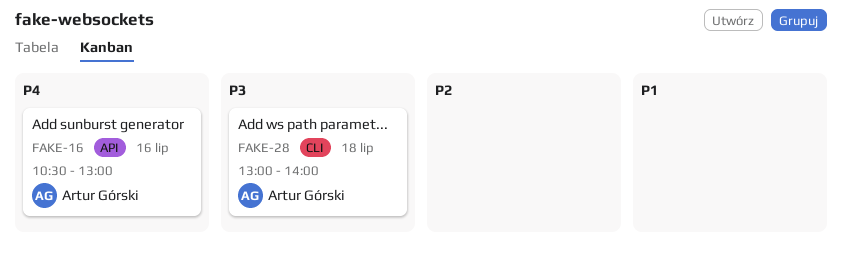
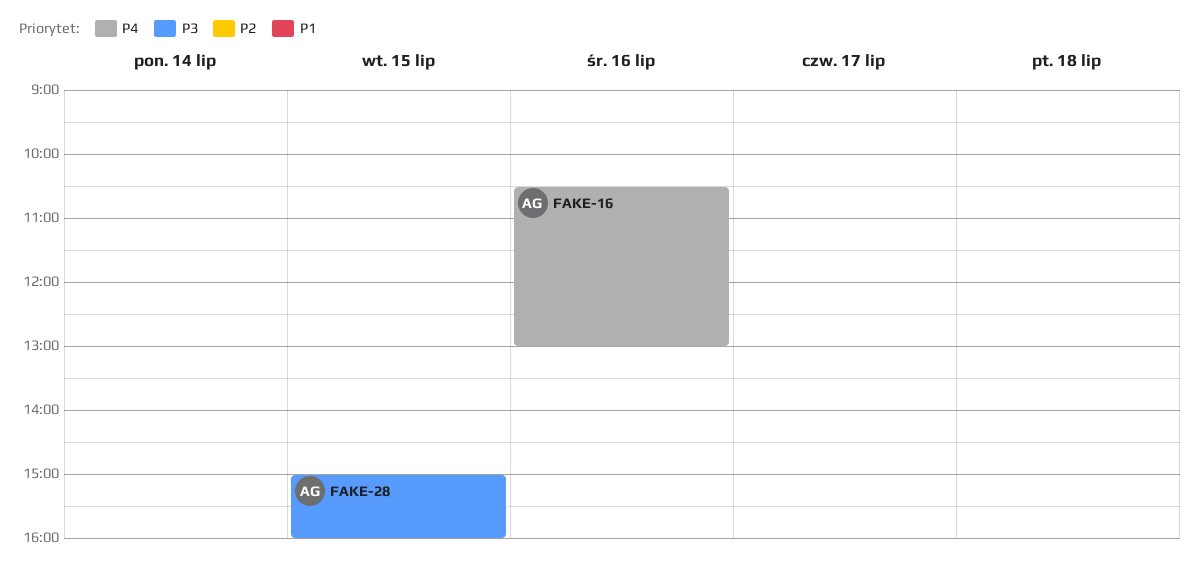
FAKE-28, day: Jul 18 -> Jul 15
FAKE-28, begins: 13:00 -> 15:00
FAKE-28, ends: 14:00 -> 16:00

